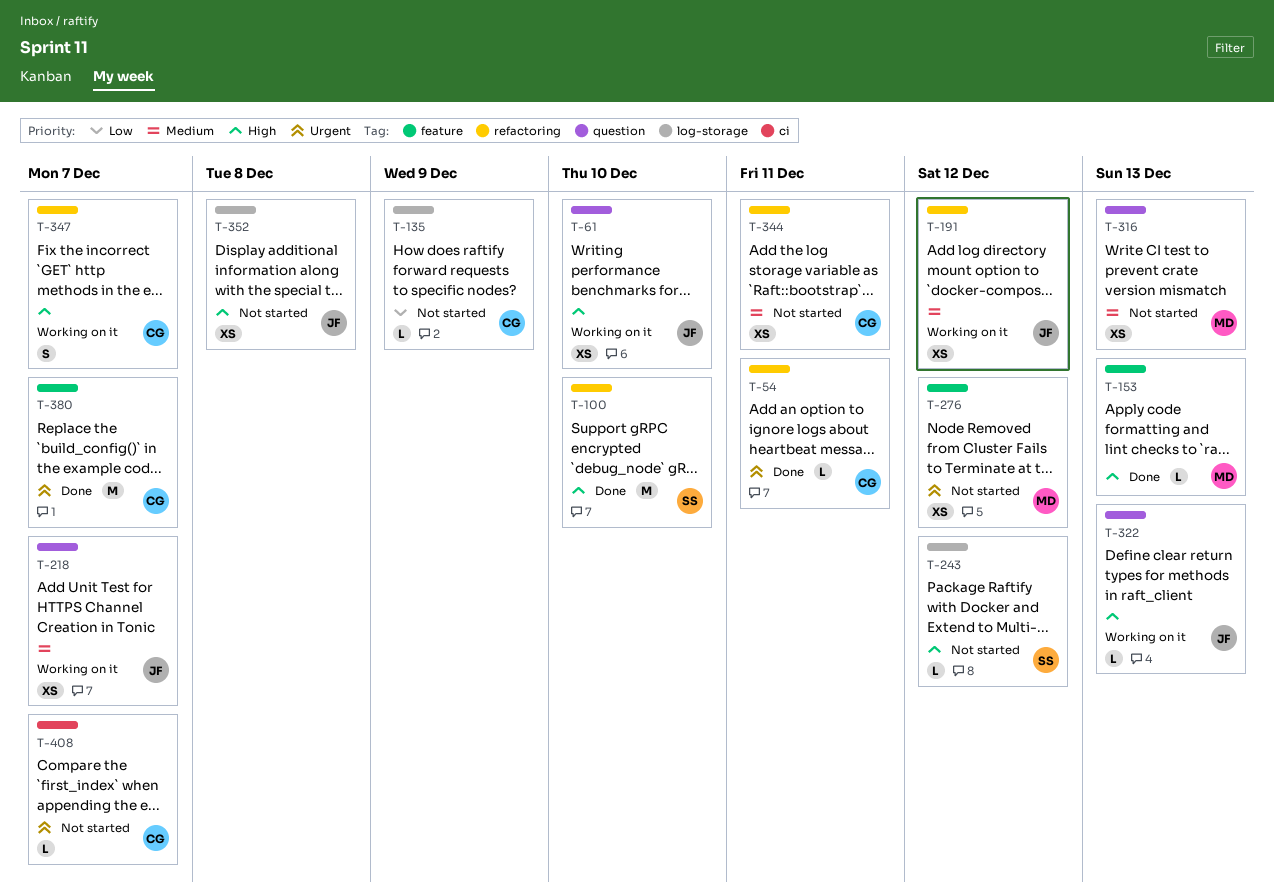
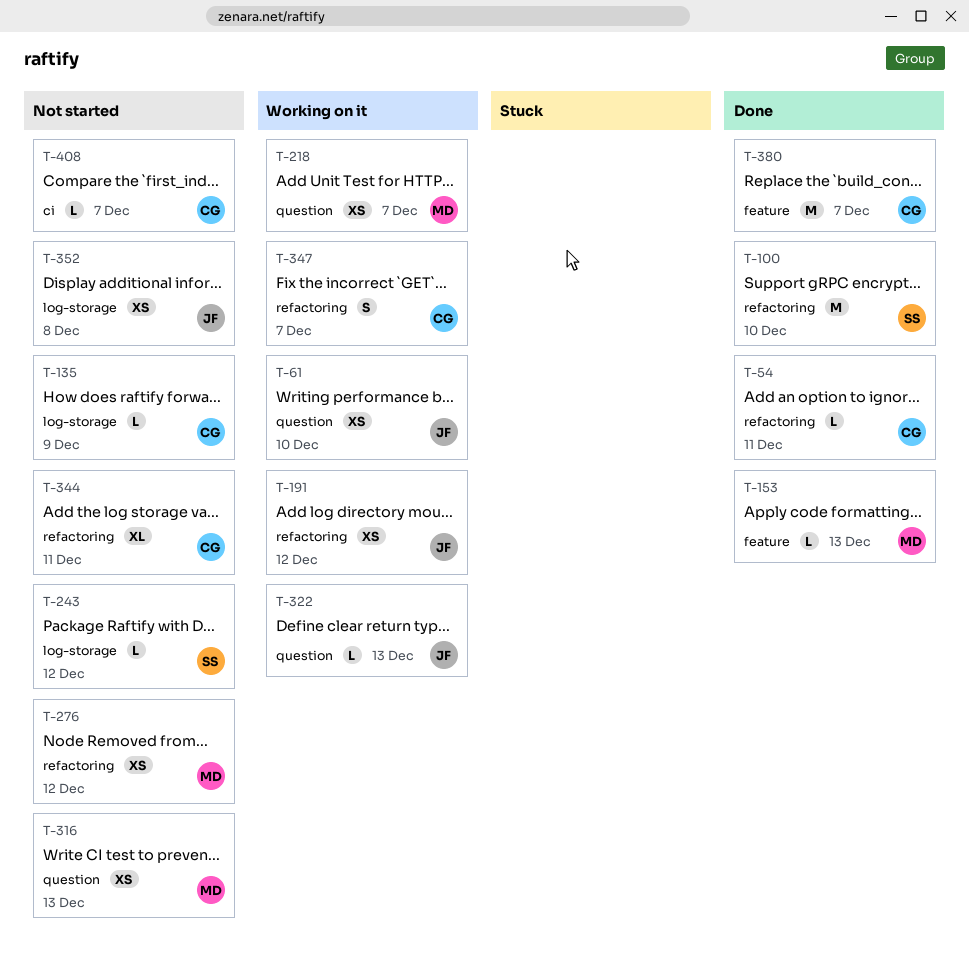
T-218, owner: JF -> MD
T-276, label: feature -> refactoring
T-344, estimate: XS -> XL

